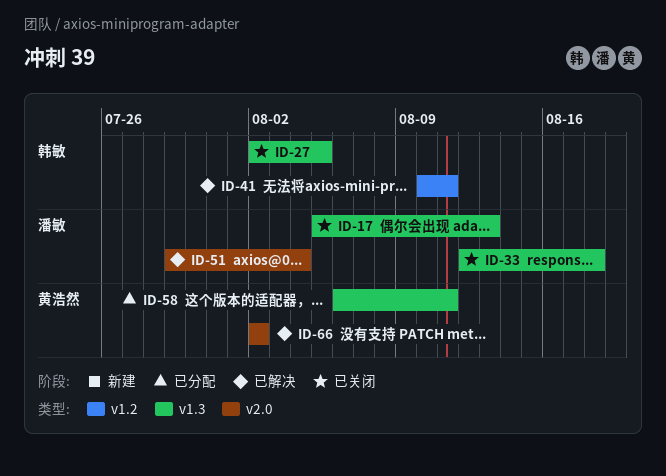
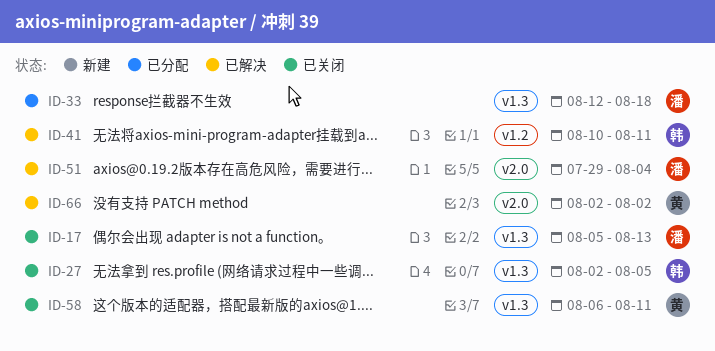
ID-33, status: 已关闭 -> 已分配
ID-58, status: 已分配 -> 已关闭

